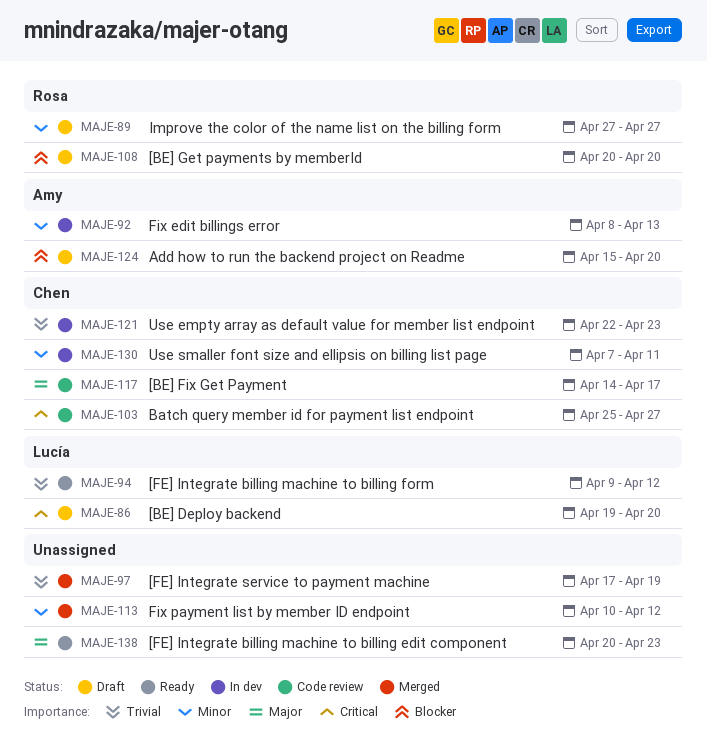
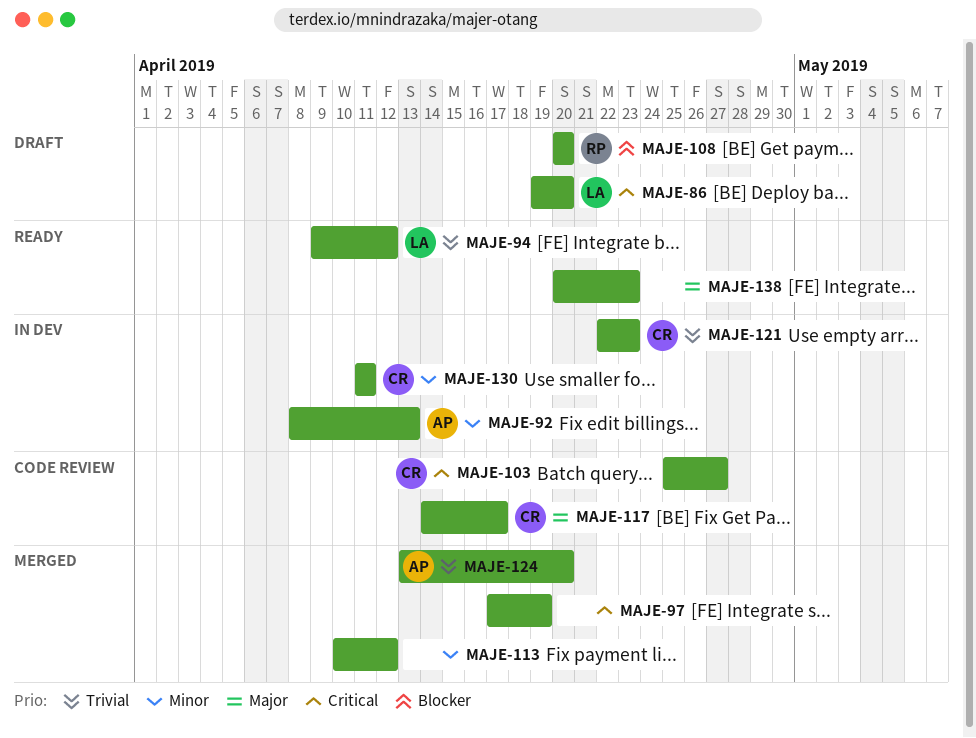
MAJE-89: present -> none
MAJE-97, priority: Trivial -> Critical
MAJE-124, status: Draft -> Merged
MAJE-124, priority: Blocker -> Trivial
MAJE-124, start: Apr 15 -> Apr 13
MAJE-130, start: Apr 7 -> Apr 11

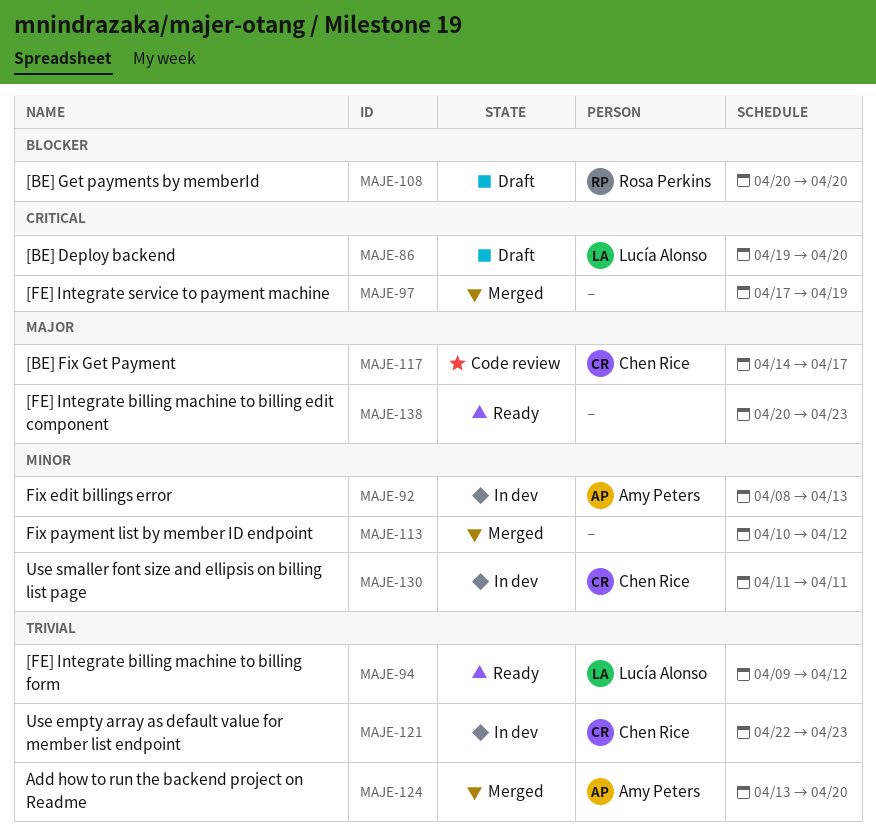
MAJE-103: present -> none

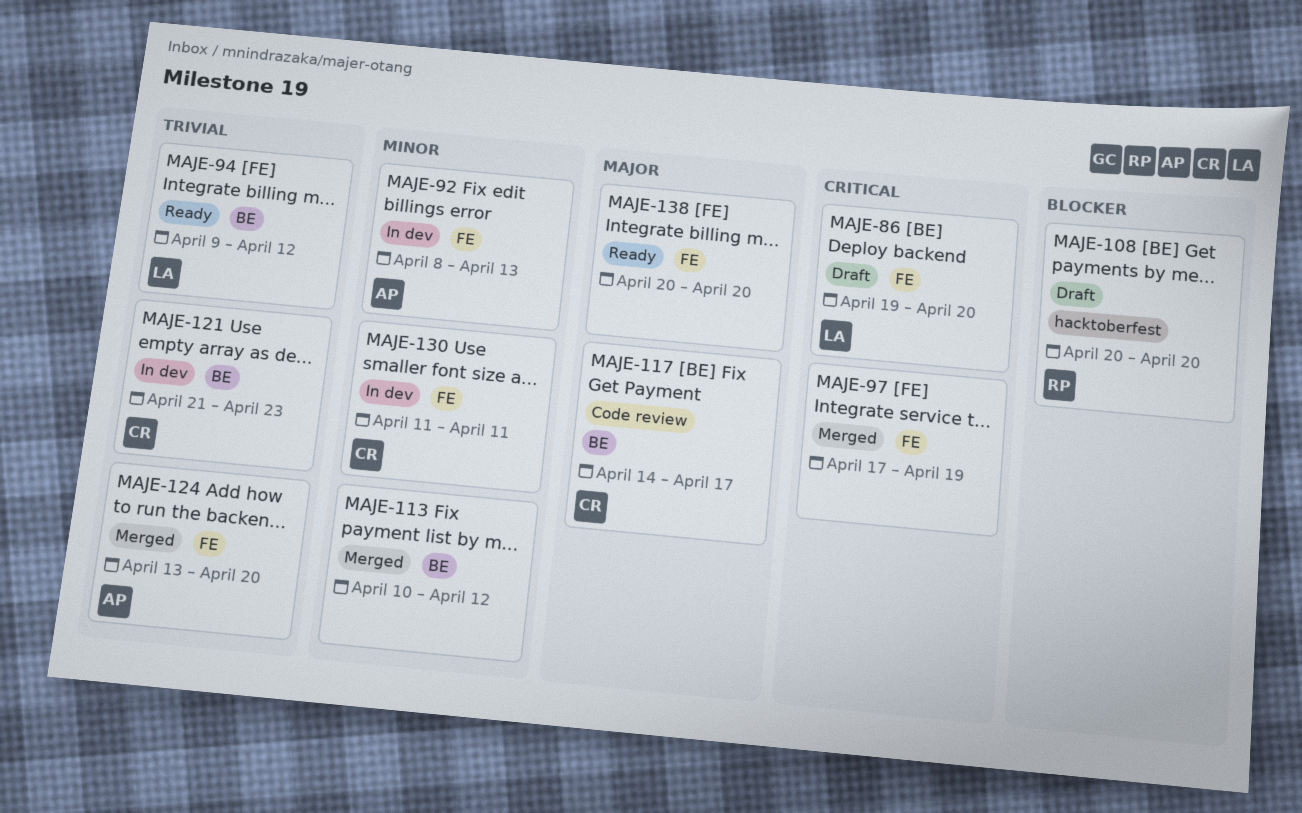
MAJE-121, start: Apr 22 -> Apr 21
MAJE-138, due: Apr 23 -> Apr 20

